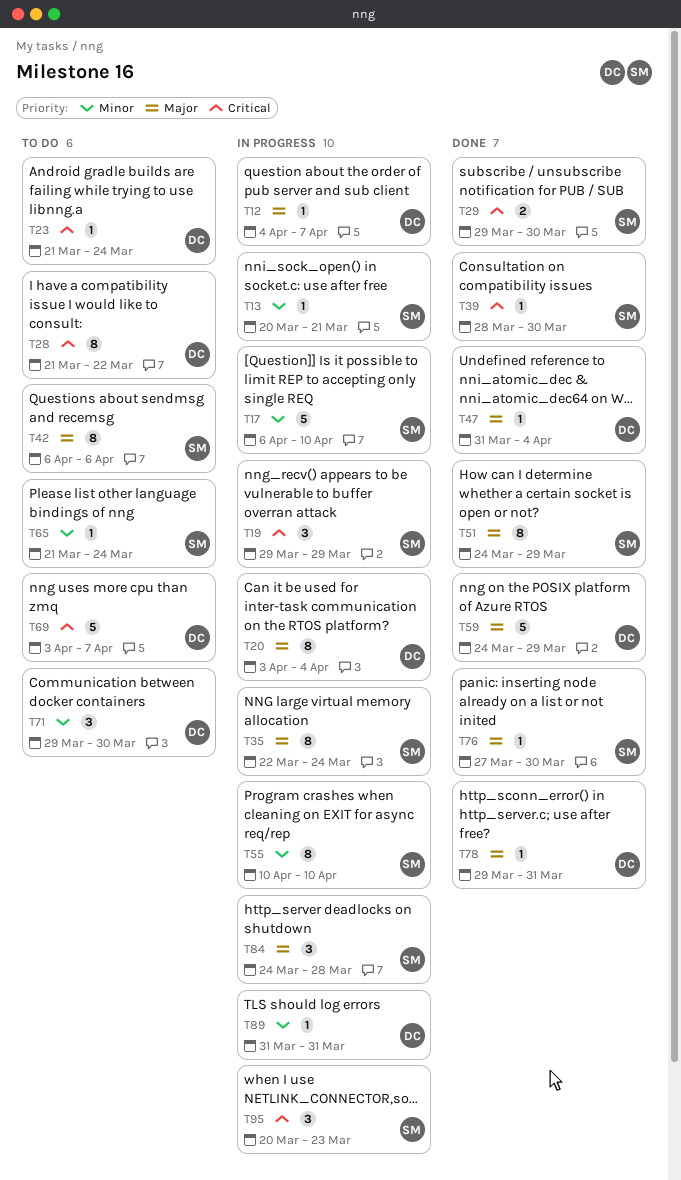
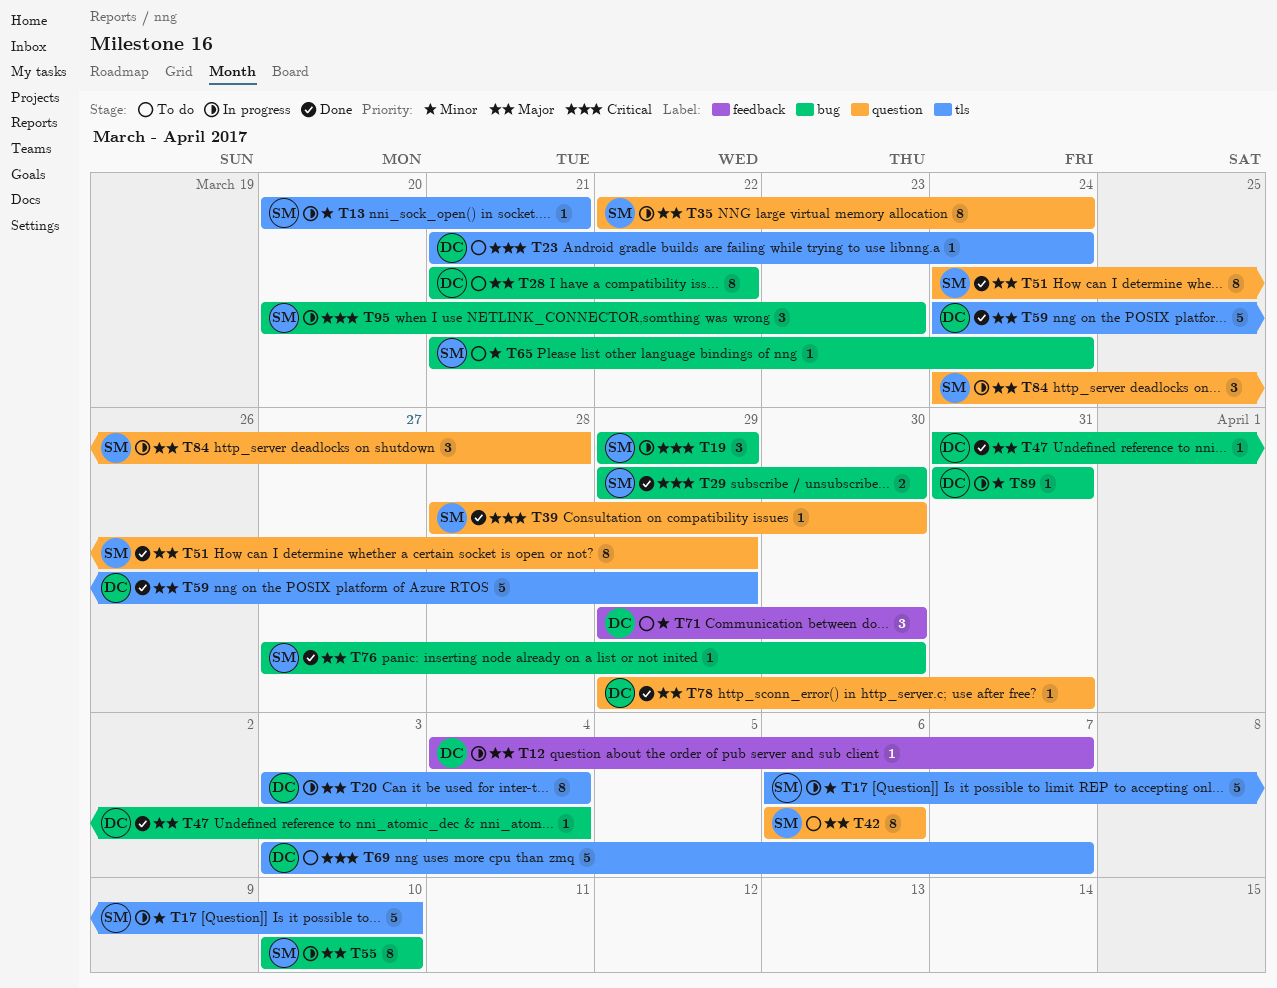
T28, priority: Critical -> Major
T55, priority: Minor -> Major

